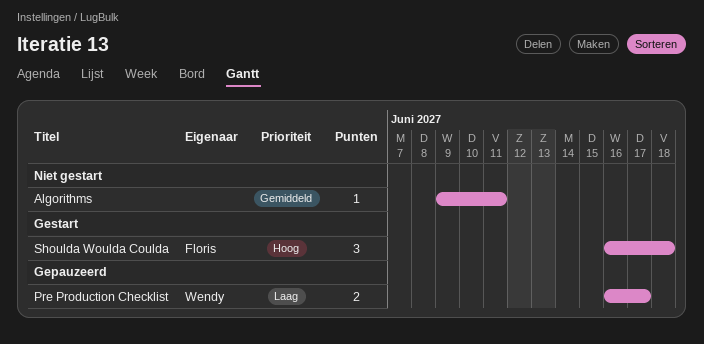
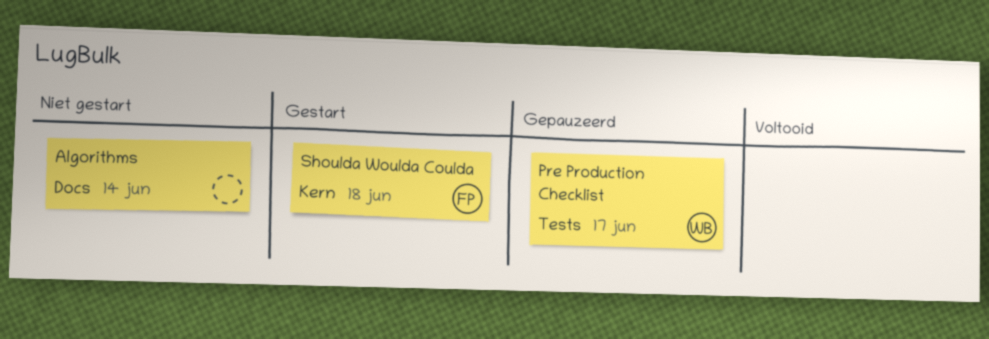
Algorithms, due: Jun 11 -> Jun 14

